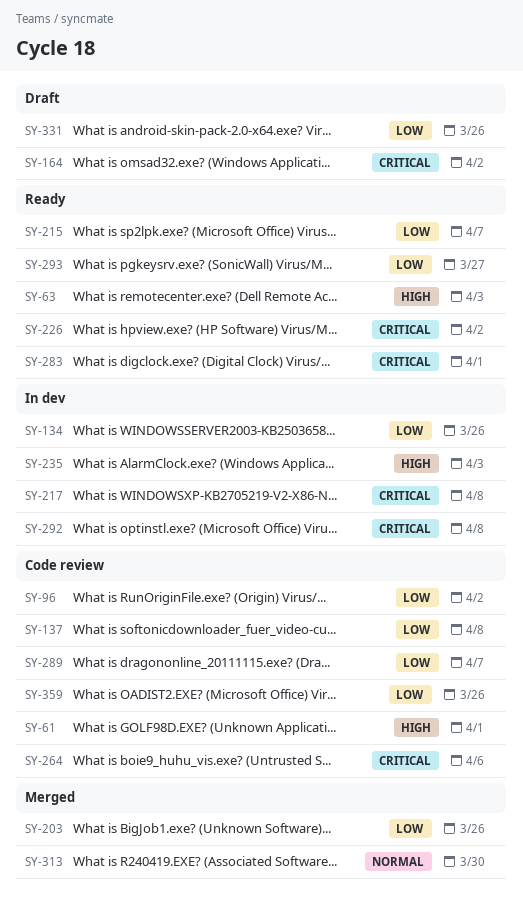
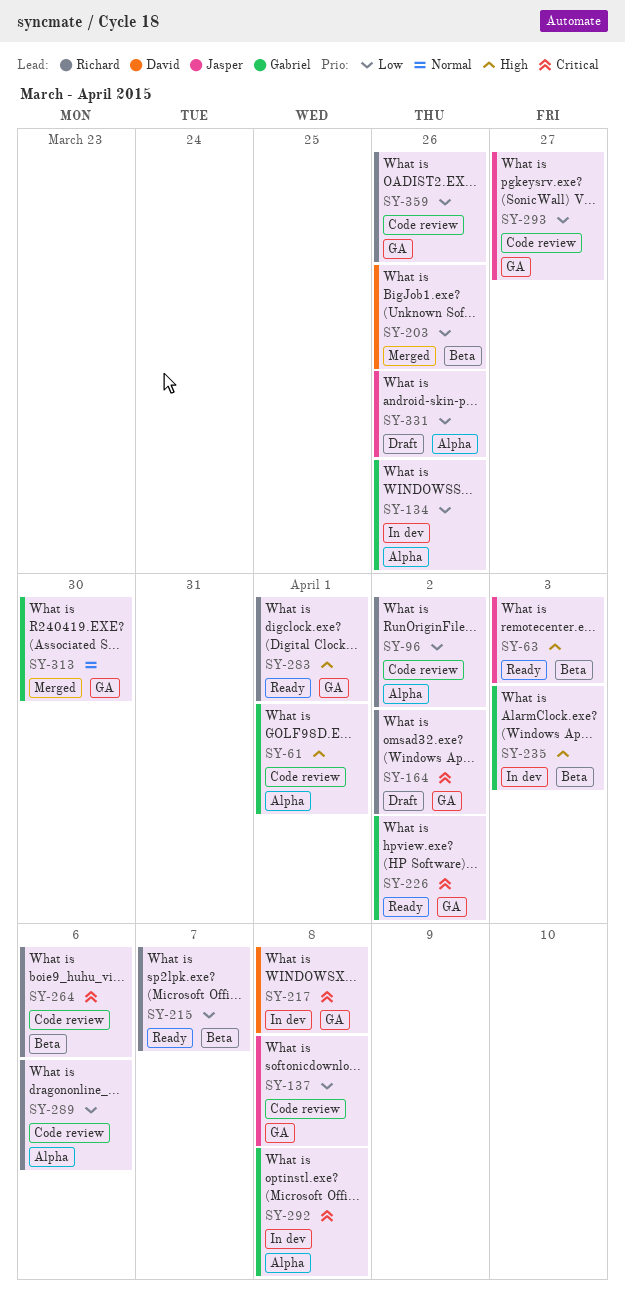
SY-283, priority: Critical -> High
SY-289, due: Apr 7 -> Apr 6
SY-293, status: Ready -> Code review

